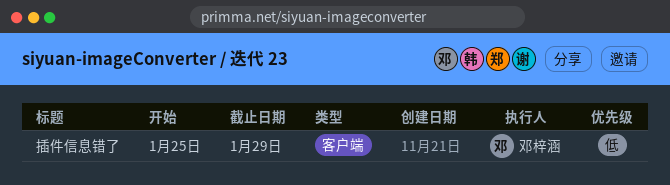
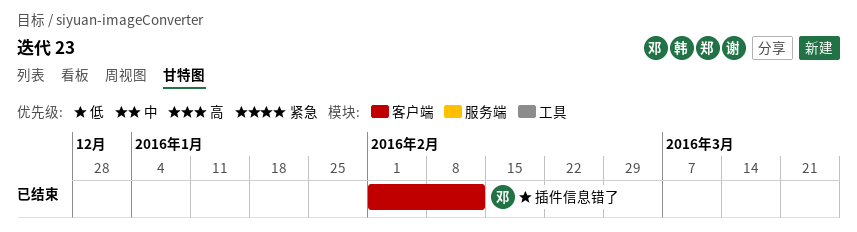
插件信息错了, start: Jan 25 -> Feb 1
插件信息错了, due: Jan 29 -> Feb 12

